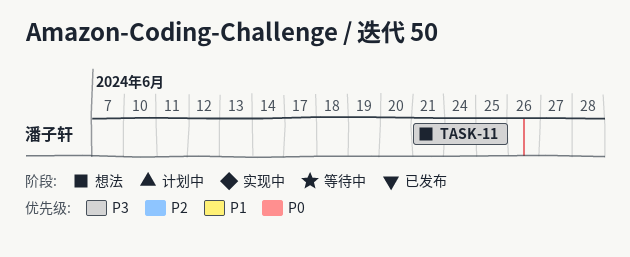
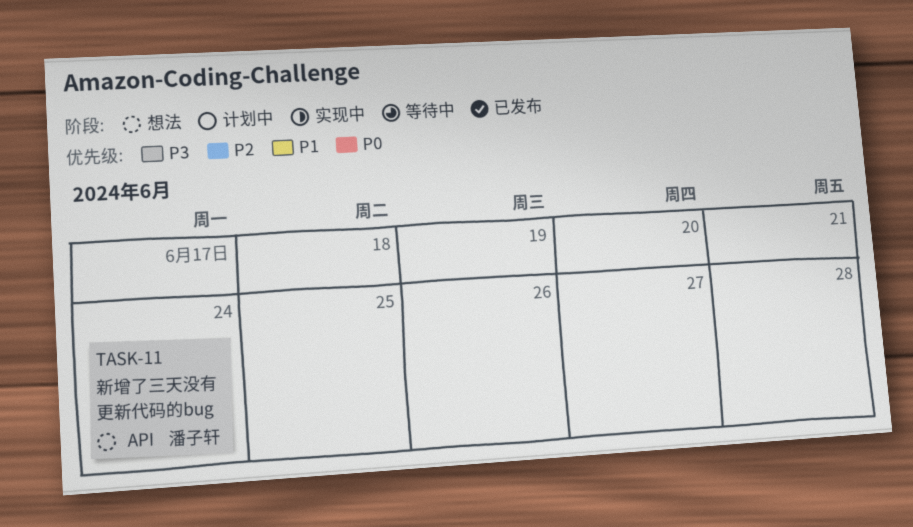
TASK-11, due: Jun 25 -> Jun 24

